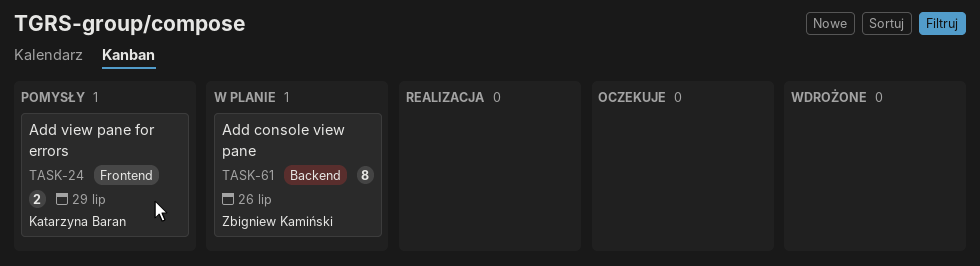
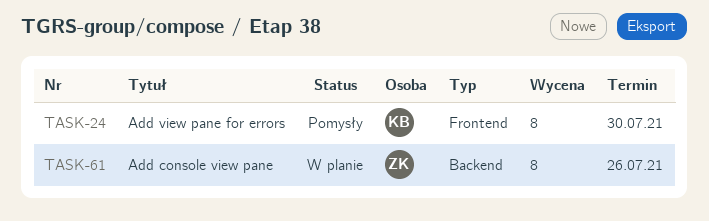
TASK-24, estimate: 2 -> 8
TASK-24, due: Jul 29 -> Jul 30

